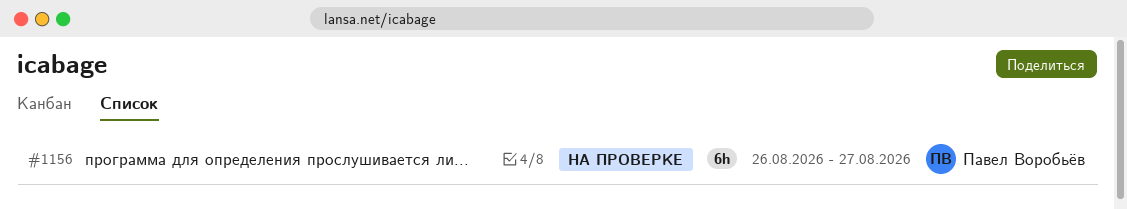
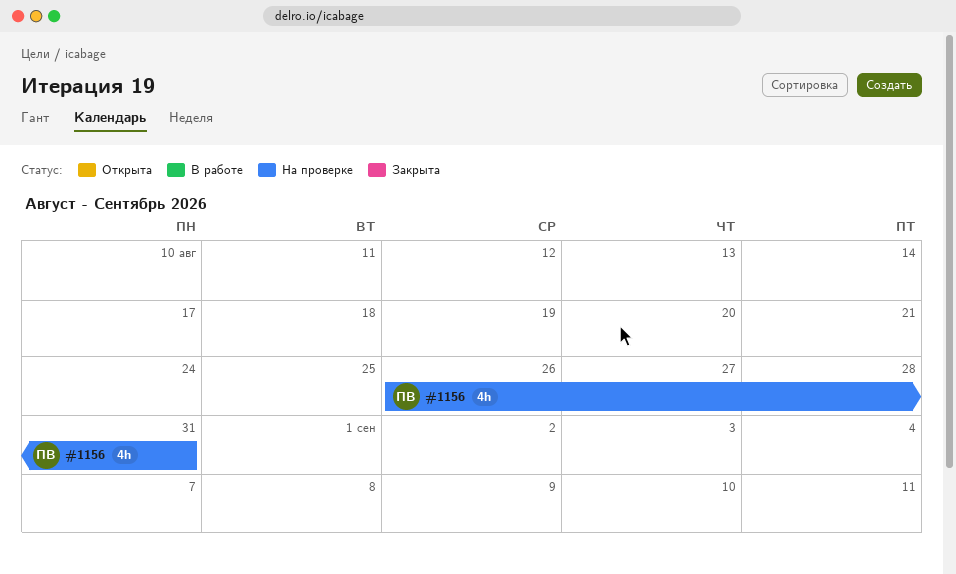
#1156, estimate: 6h -> 4h
#1156, due: Aug 27 -> Aug 31

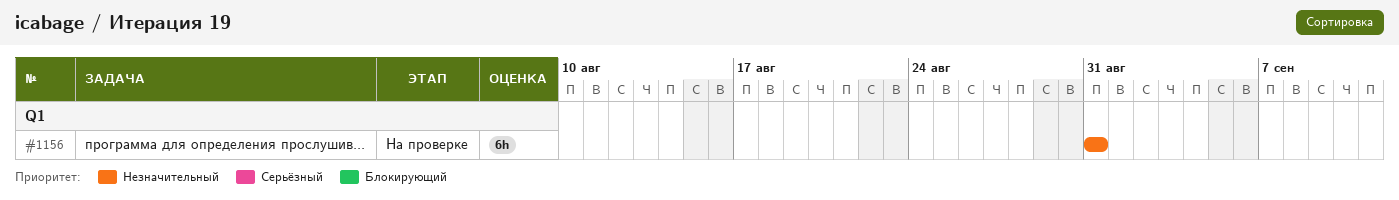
#1156, estimate: 4h -> 6h
#1156, start: Aug 26 -> Aug 31

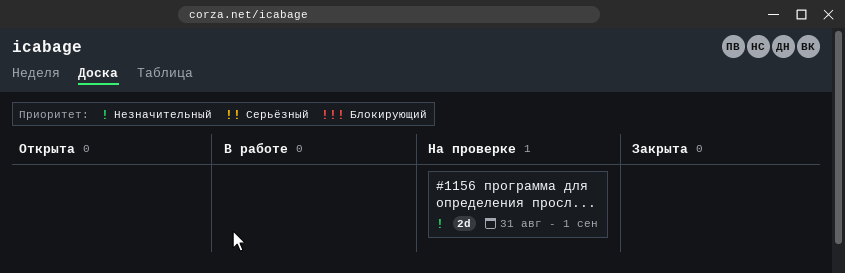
#1156, estimate: 6h -> 2d
#1156, due: Aug 31 -> Sep 1

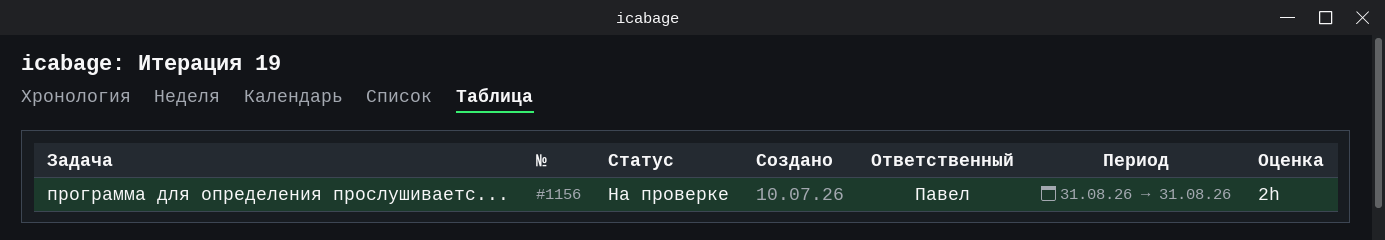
#1156, estimate: 2d -> 2h
#1156, due: Sep 1 -> Aug 31

